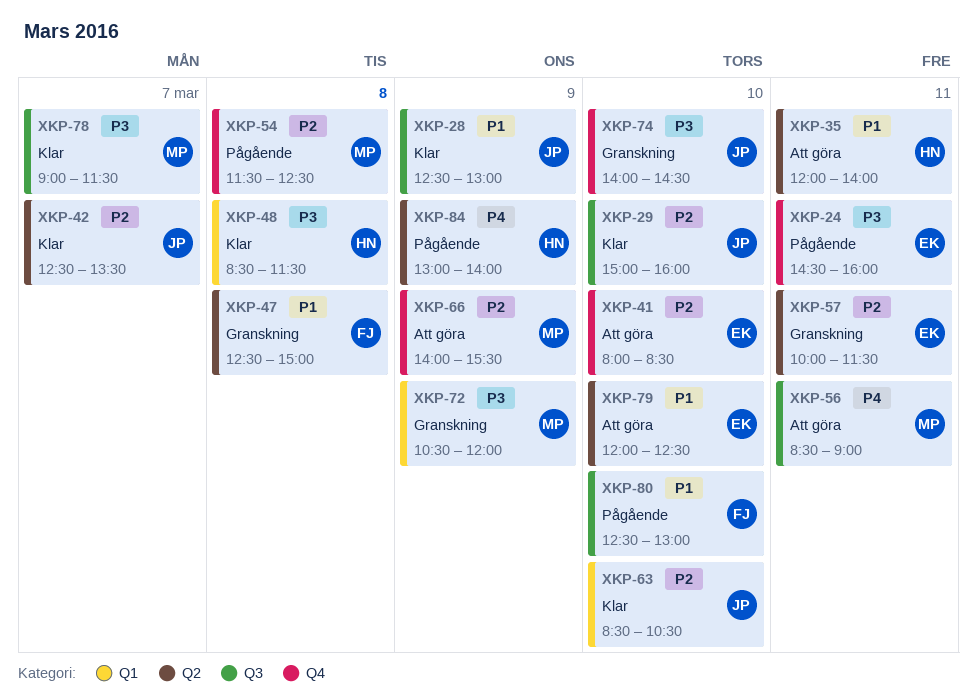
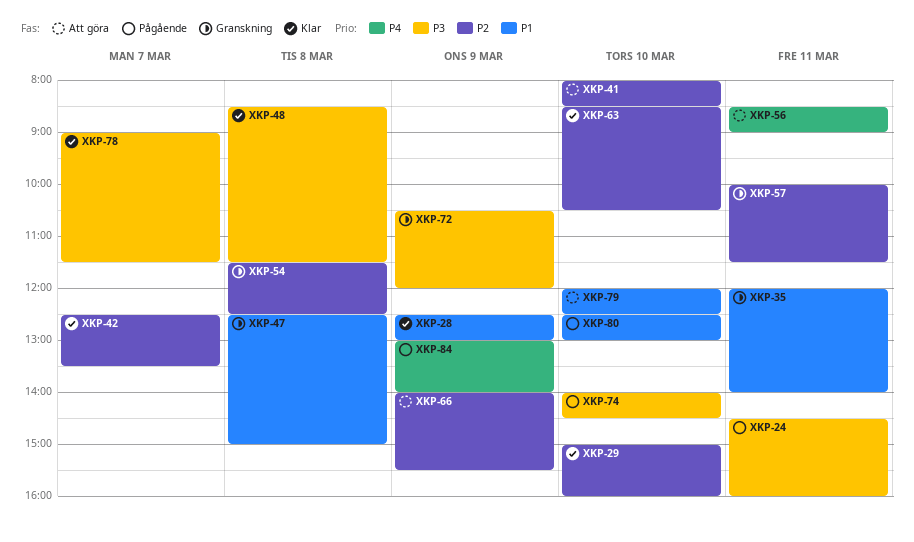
XKP-35, status: Att göra -> Granskning
XKP-54, status: Pågående -> Granskning
XKP-74, status: Granskning -> Pågående

